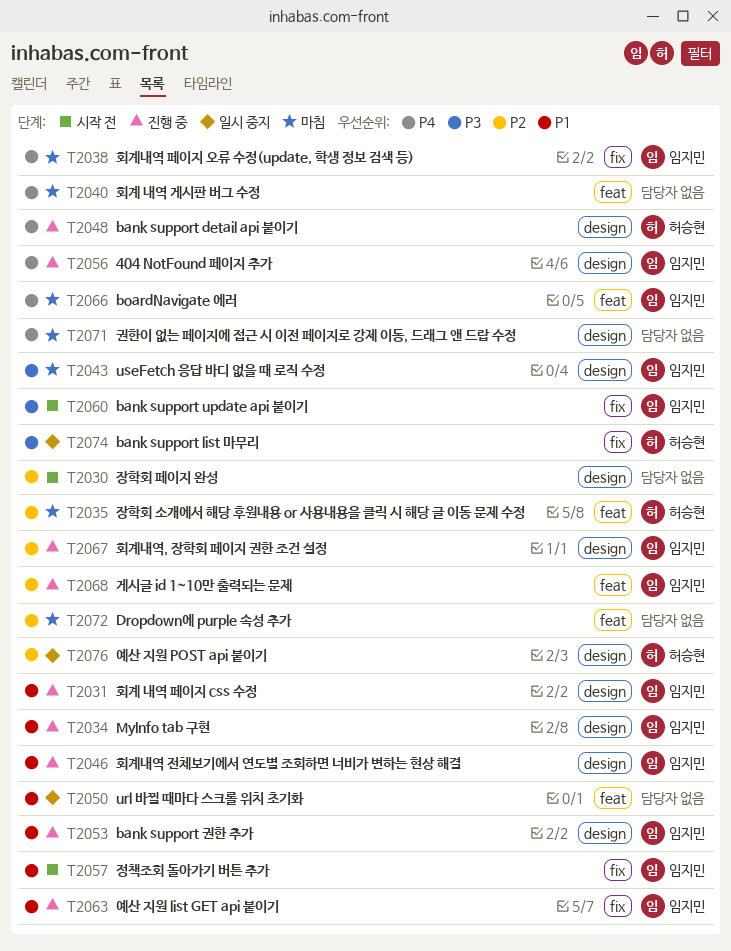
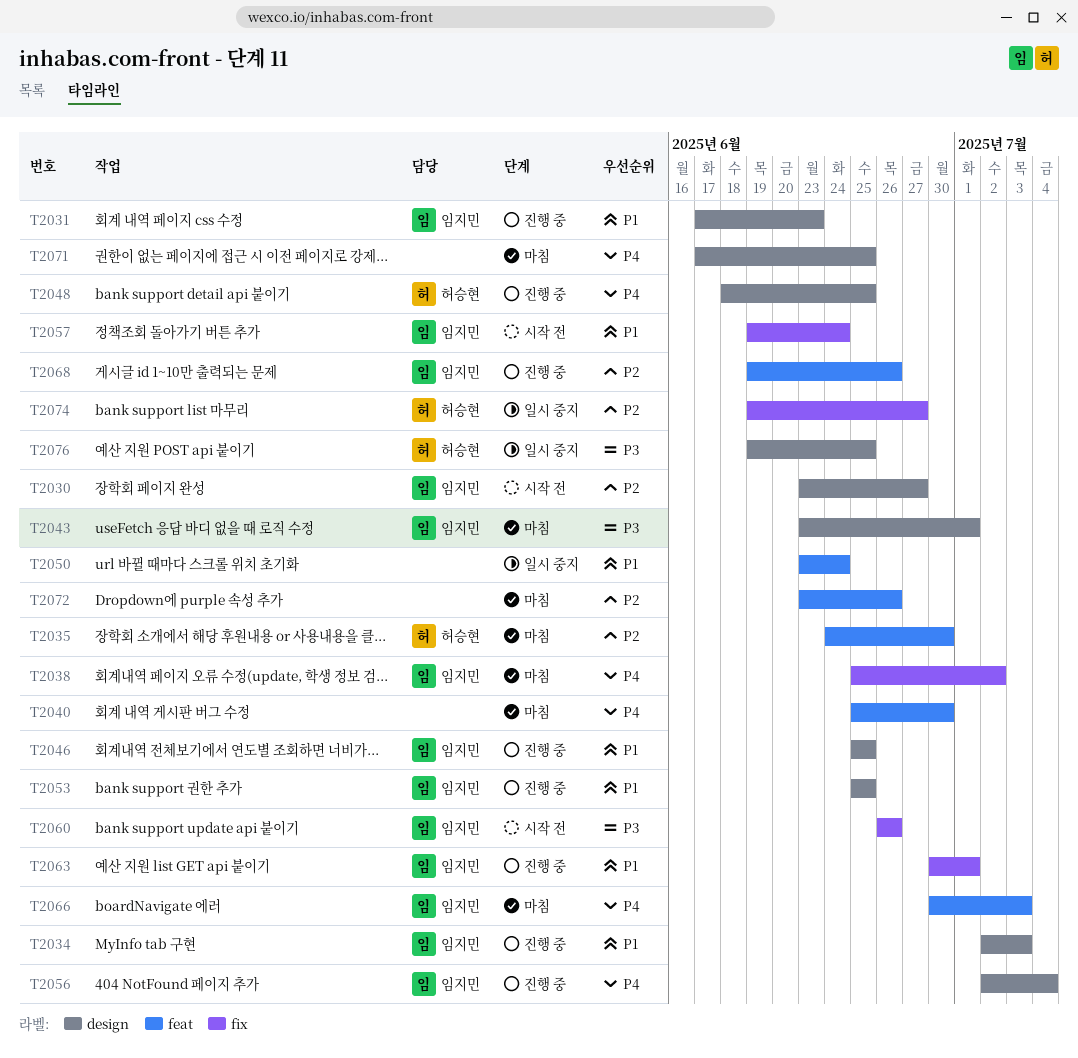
T2030, owner: none -> 임지민
T2067: present -> none
T2074, priority: P3 -> P2
T2076, priority: P2 -> P3

